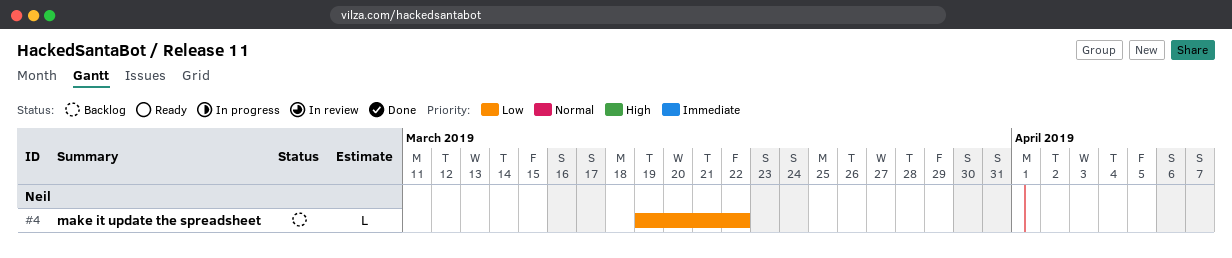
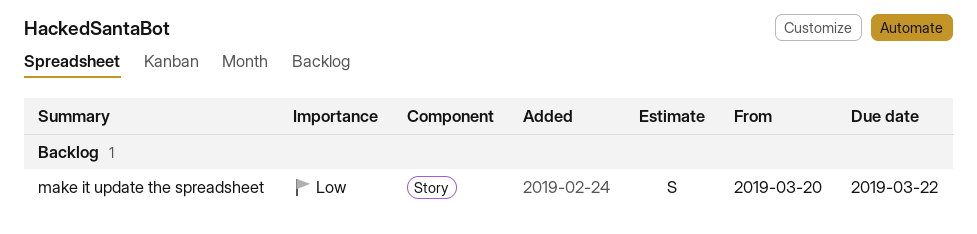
make it update the spreadsheet, estimate: L -> S
make it update the spreadsheet, start: Mar 19 -> Mar 20

